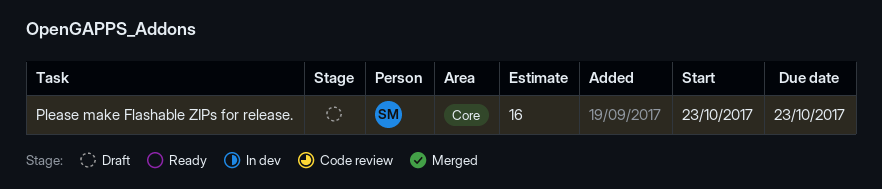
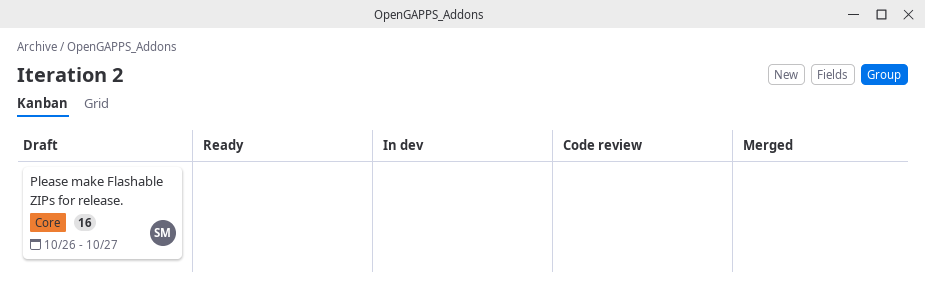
Please make Flashable ZIPs for release., start: Oct 23 -> Oct 26
Please make Flashable ZIPs for release., due: Oct 23 -> Oct 27

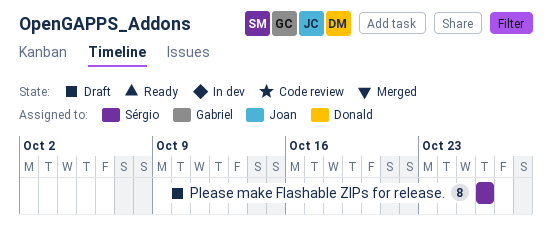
Please make Flashable ZIPs for release., estimate: 16 -> 8
Please make Flashable ZIPs for release., due: Oct 27 -> Oct 26

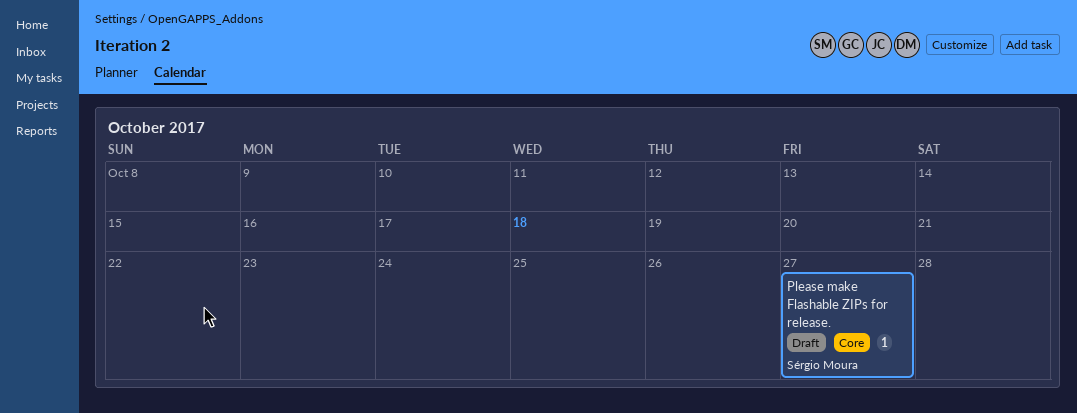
Please make Flashable ZIPs for release., estimate: 8 -> 1
Please make Flashable ZIPs for release., due: Oct 26 -> Oct 27

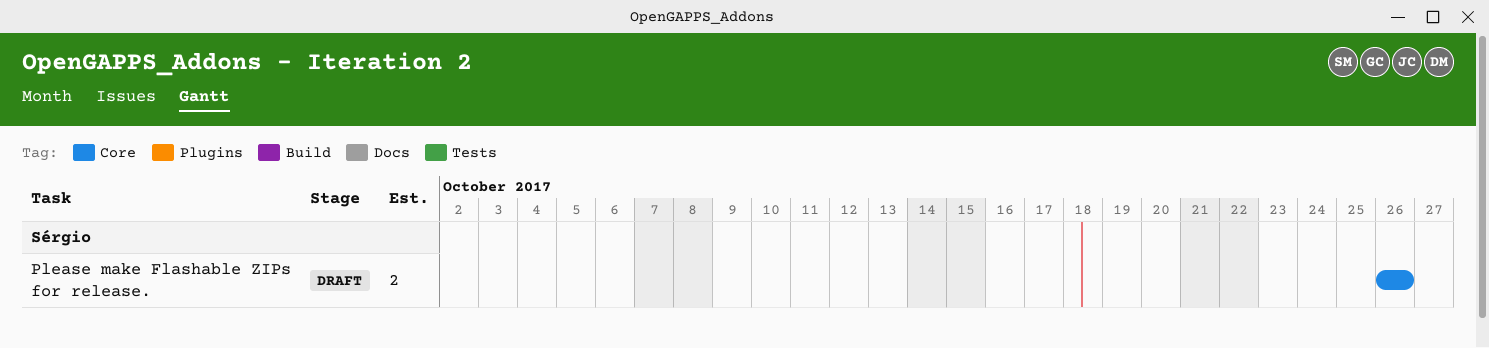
Please make Flashable ZIPs for release., estimate: 1 -> 2
Please make Flashable ZIPs for release., due: Oct 27 -> Oct 26

